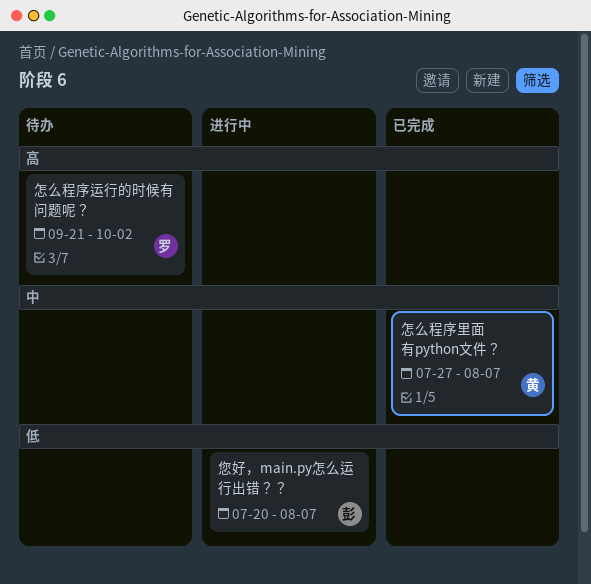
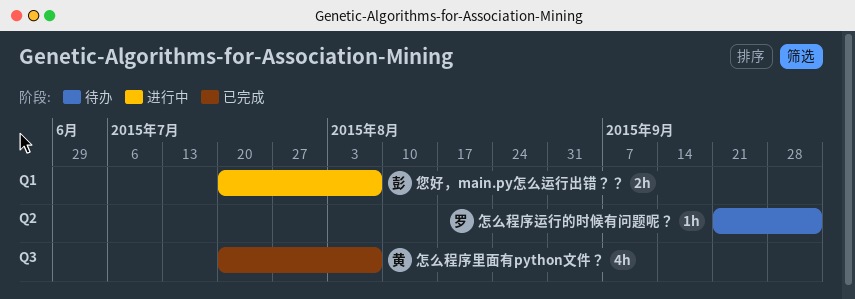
怎么程序里面有python文件？, start: Jul 27 -> Jul 20

